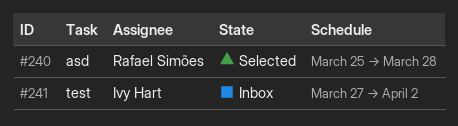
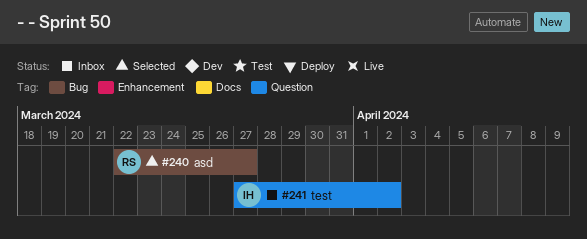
#240, start: Mar 25 -> Mar 22
#240, due: Mar 28 -> Mar 27

